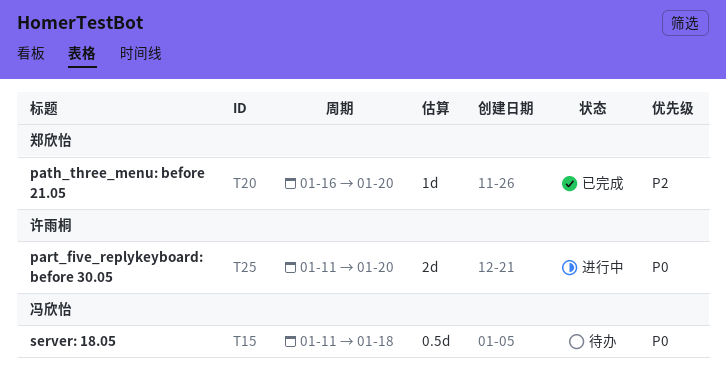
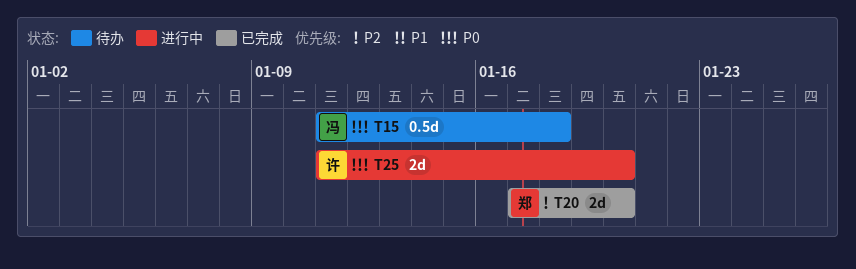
T20, estimate: 1d -> 2d
T20, start: Jan 16 -> Jan 17

